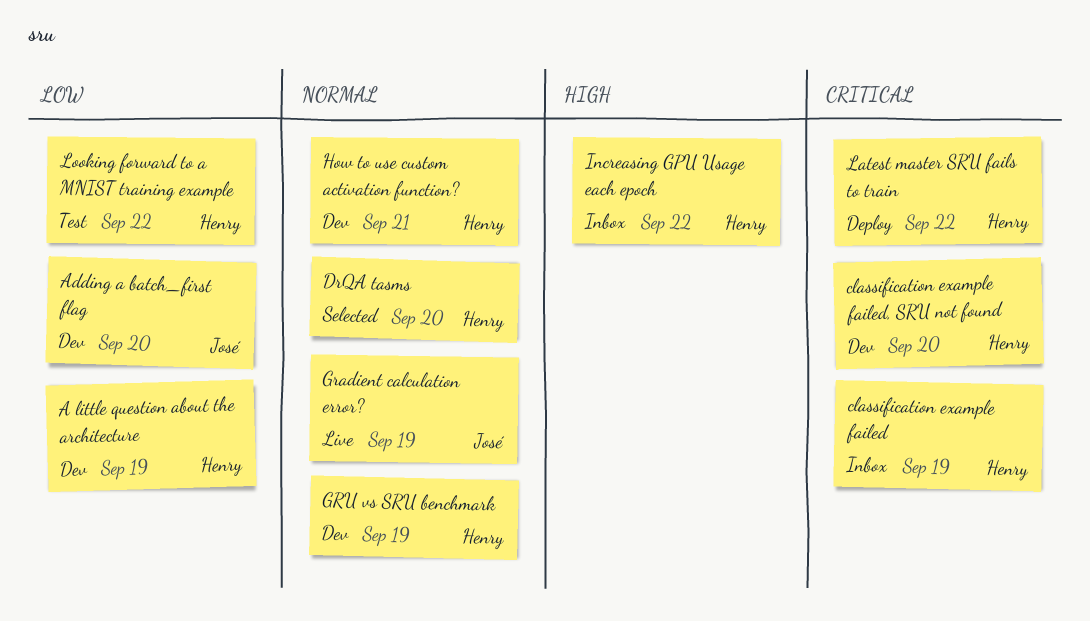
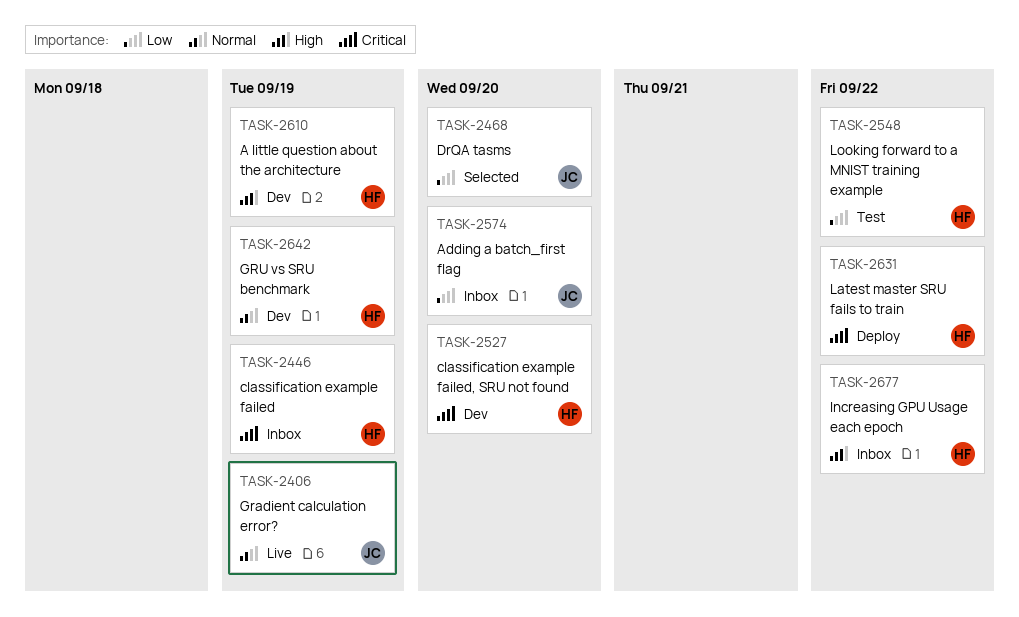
A little question about the architecture, priority: Low -> High
Adding a batch_first flag, status: Dev -> Inbox
DrQA tasms, owner: Henry -> José
DrQA tasms, priority: Normal -> Low
How to use custom activation function?: present -> none

